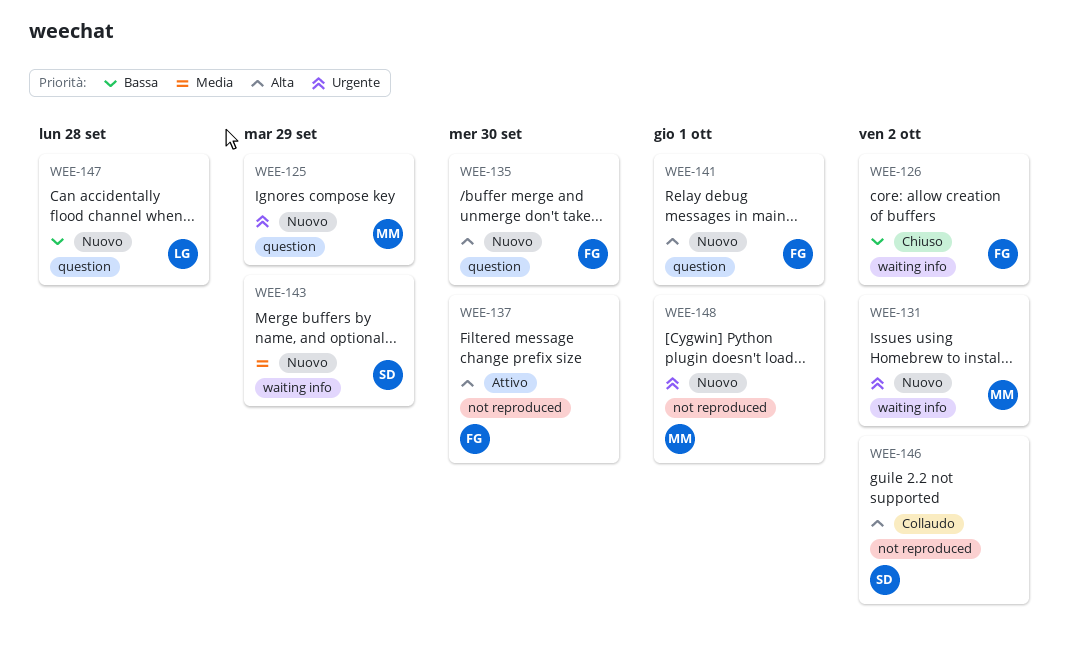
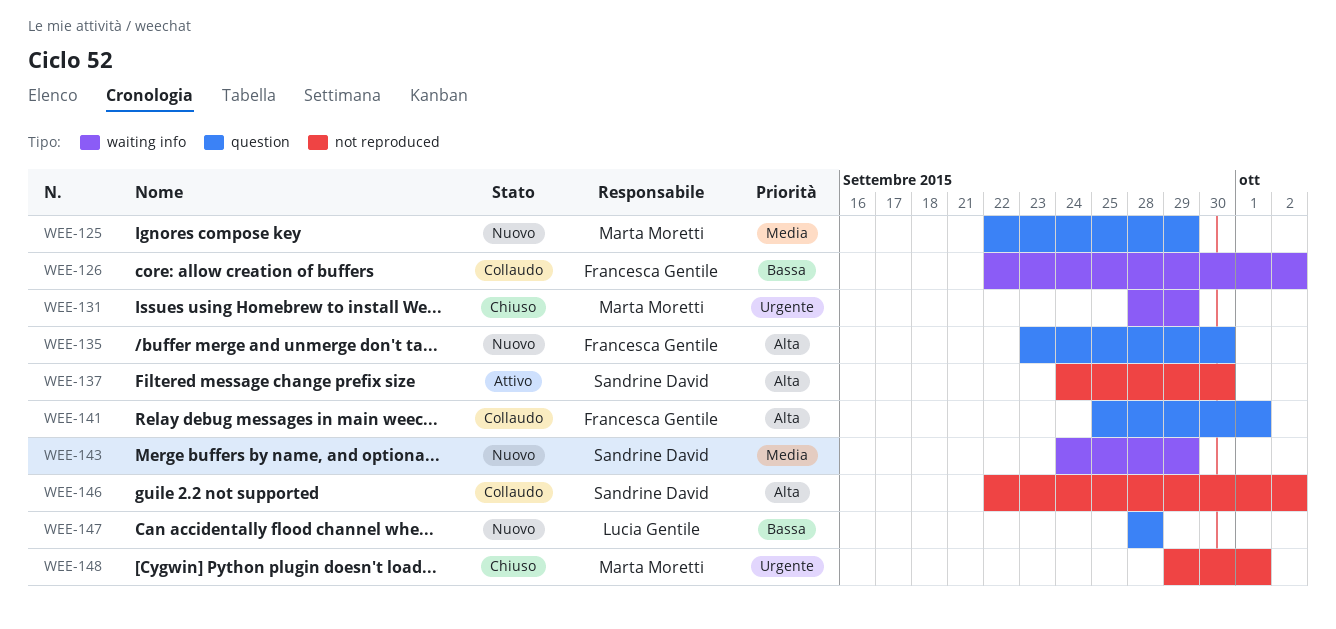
WEE-125, priority: Urgente -> Media
WEE-126, status: Chiuso -> Collaudo
WEE-131, status: Nuovo -> Chiuso
WEE-131, due: Oct 2 -> Sep 29
WEE-137, owner: Francesca Gentile -> Sandrine David
WEE-141, status: Nuovo -> Collaudo
WEE-148, status: Nuovo -> Chiuso

